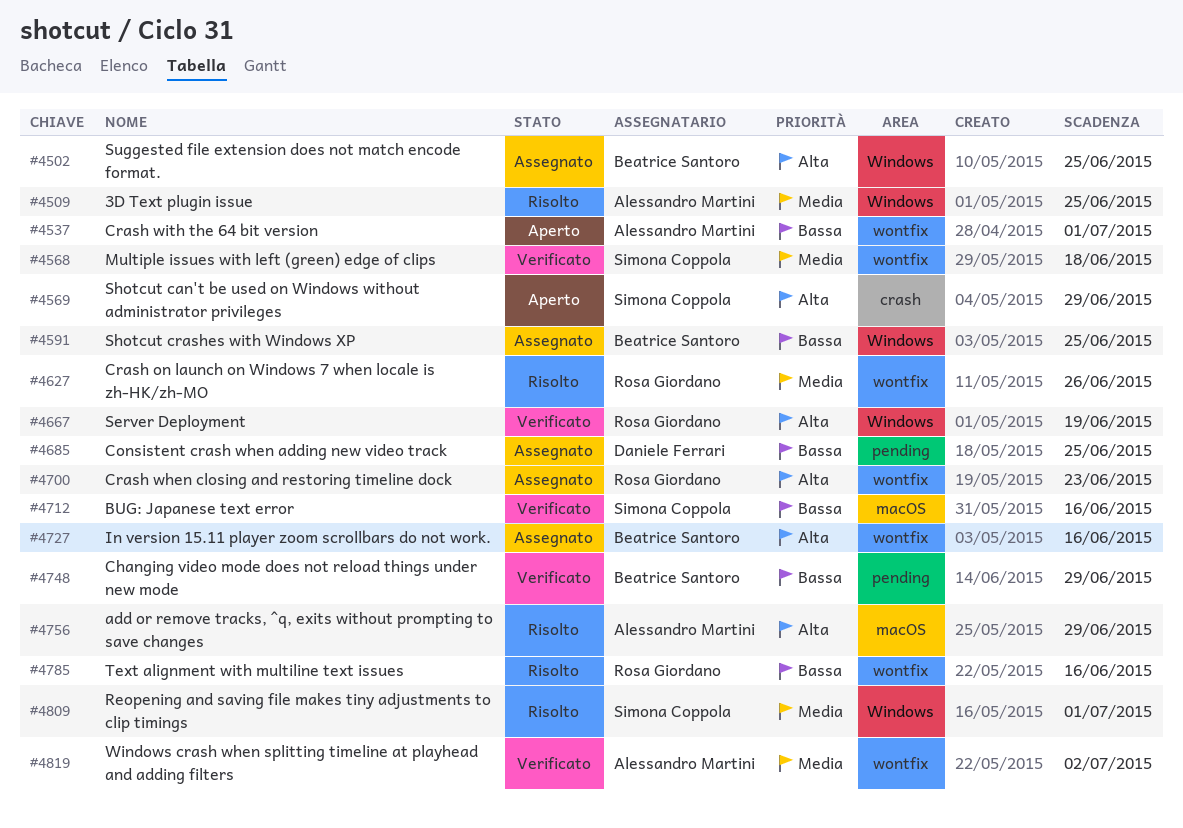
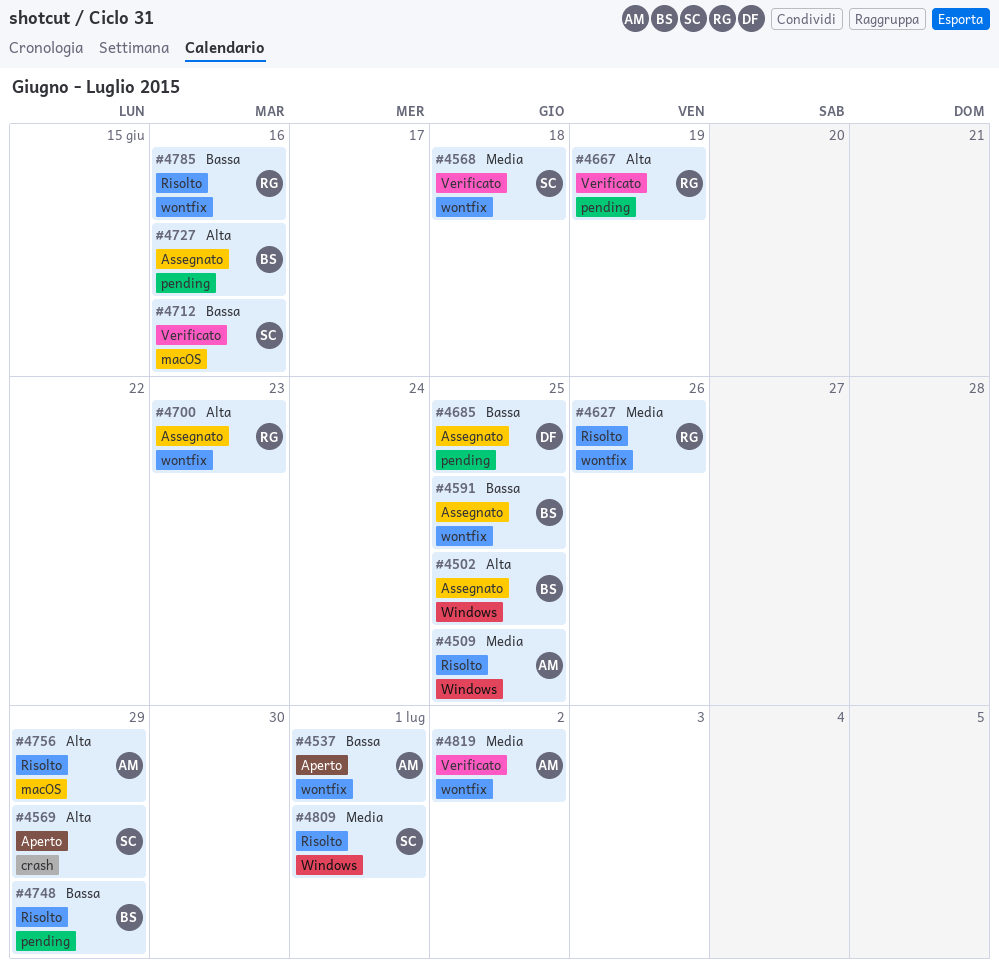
#4591, label: Windows -> wontfix
#4667, label: Windows -> pending
#4727, label: wontfix -> pending
#4748, status: Verificato -> Risolto

